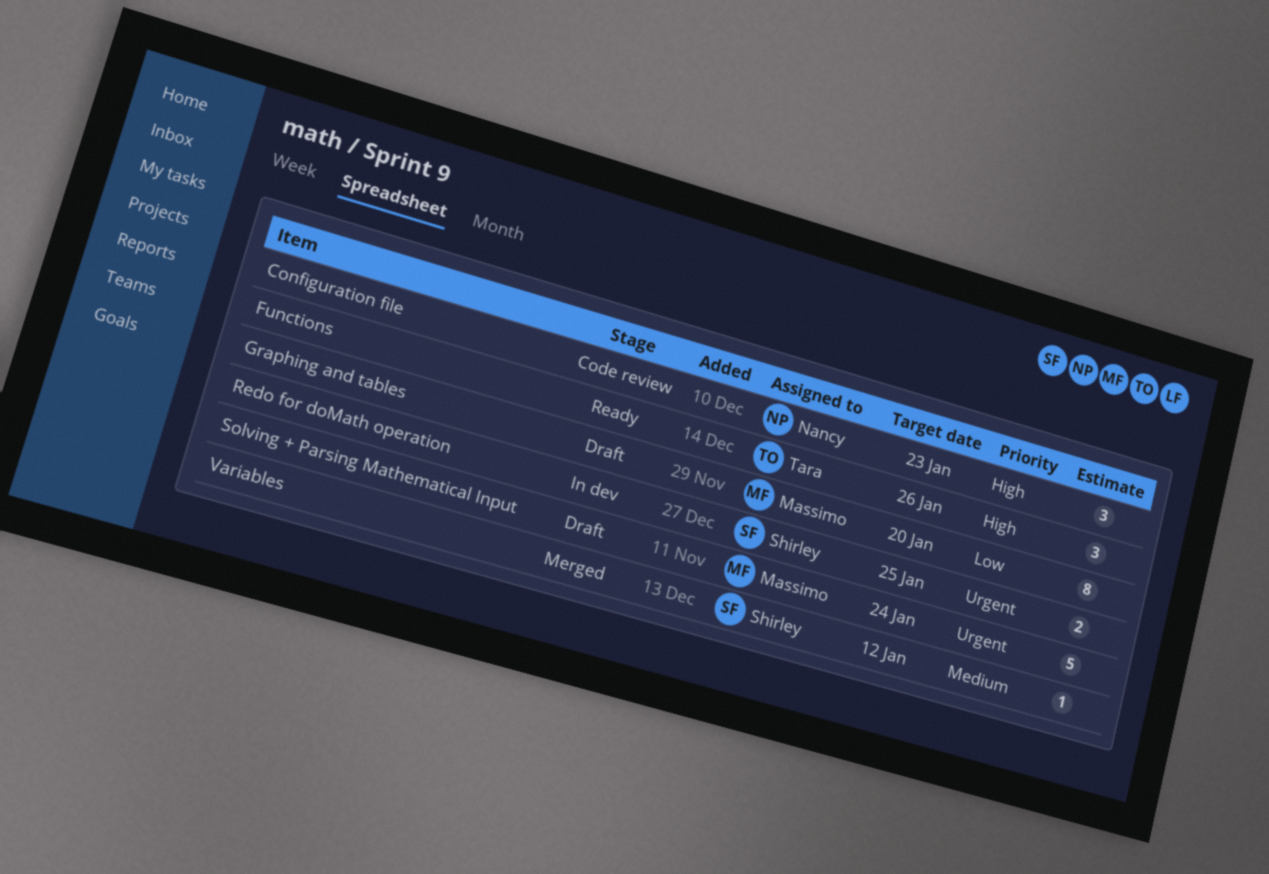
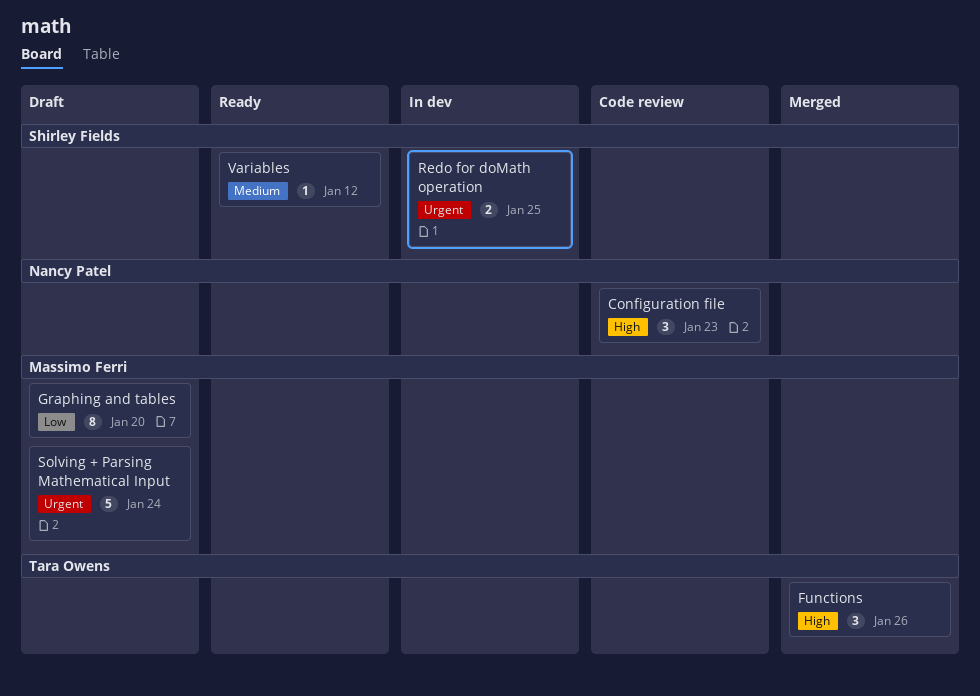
Functions, status: Ready -> Merged
Variables, status: Merged -> Ready

